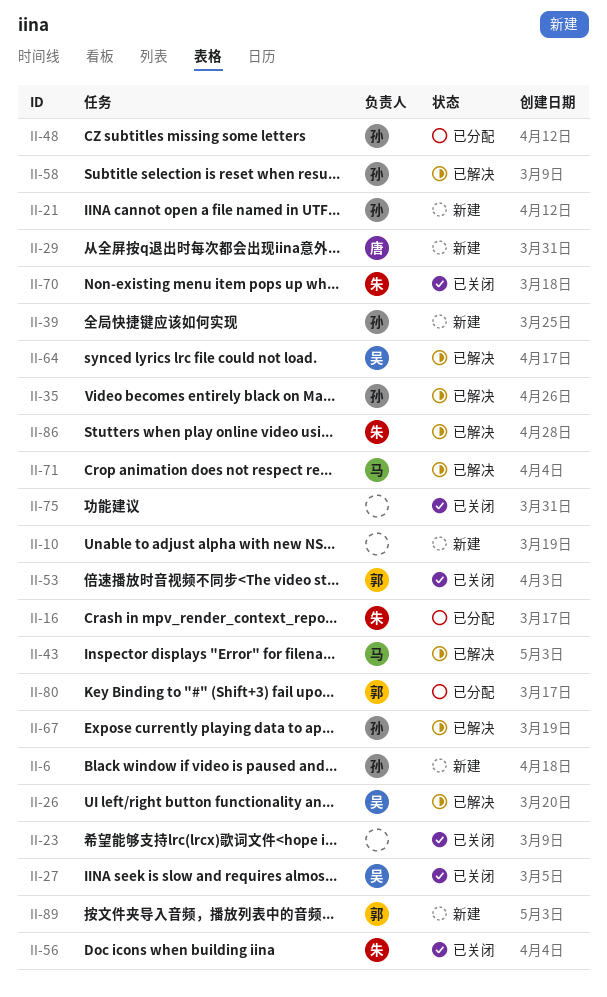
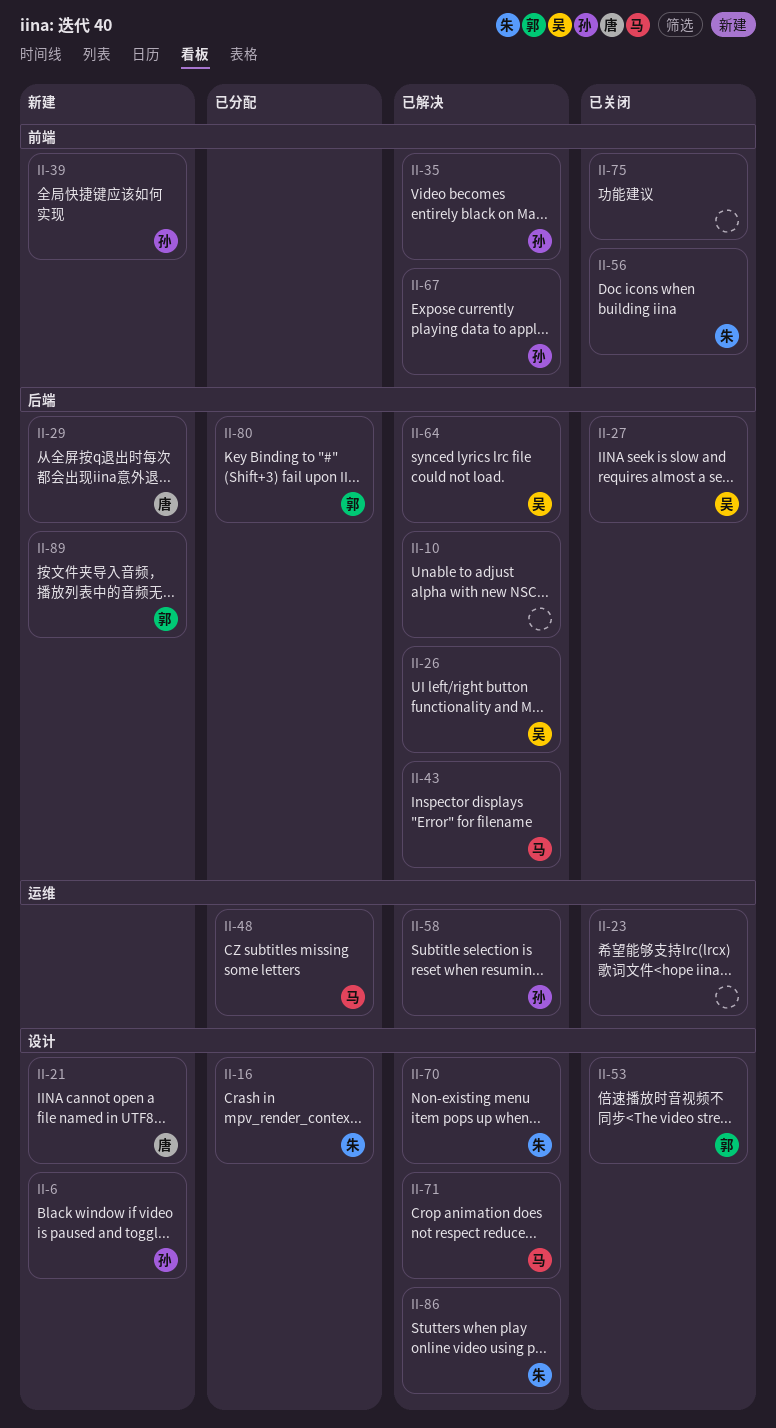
II-10, status: 新建 -> 已解决
II-21, owner: 孙 -> 唐
II-48, owner: 孙 -> 马
II-70, status: 已关闭 -> 已解决

